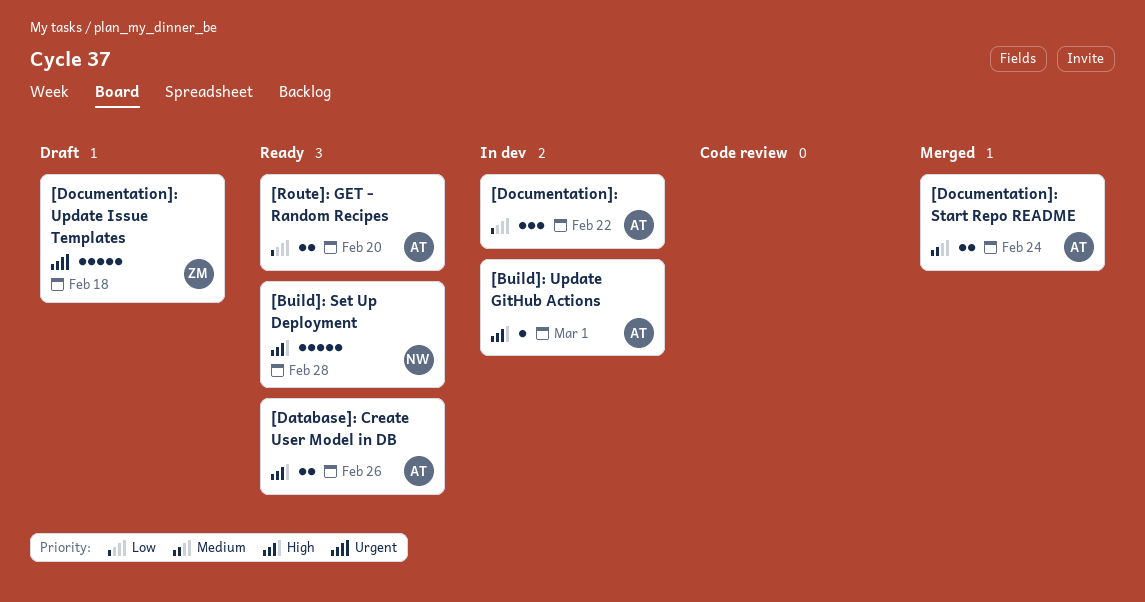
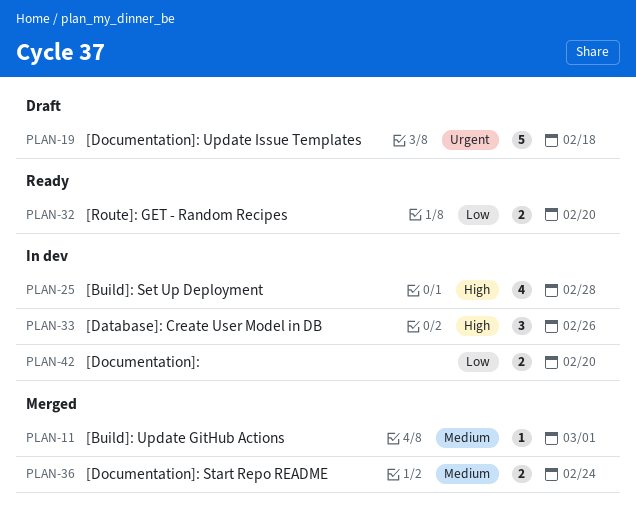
[Build]: Set Up Deployment, status: Ready -> In dev
[Build]: Set Up Deployment, estimate: 5 -> 4
[Build]: Update GitHub Actions, status: In dev -> Merged
[Build]: Update GitHub Actions, priority: High -> Medium
[Database]: Create User Model in DB, status: Ready -> In dev
[Database]: Create User Model in DB, estimate: 2 -> 3
[Documentation]:, estimate: 3 -> 2
[Documentation]:, due: Feb 22 -> Feb 20

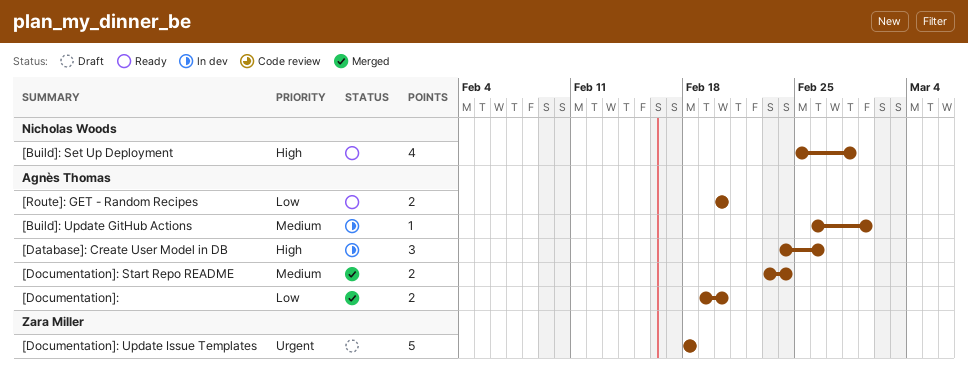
[Build]: Set Up Deployment, status: In dev -> Ready
[Build]: Update GitHub Actions, status: Merged -> In dev
[Documentation]:, status: In dev -> Merged

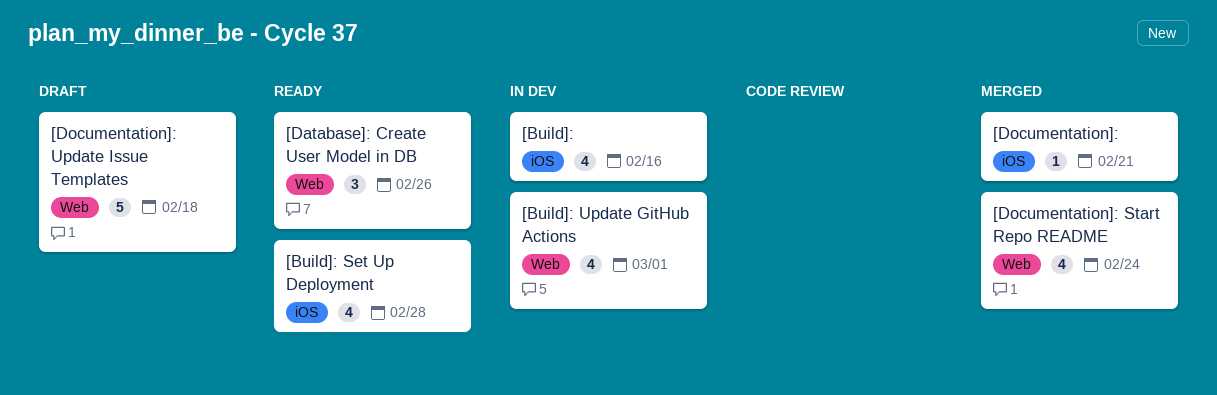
[Build]:: none -> present
[Build]: Update GitHub Actions, estimate: 1 -> 4
[Database]: Create User Model in DB, status: In dev -> Ready
[Documentation]:, estimate: 2 -> 1
[Documentation]:, due: Feb 20 -> Feb 21
[Documentation]: Start Repo README, estimate: 2 -> 4
[Route]: GET - Random Recipes: present -> none

